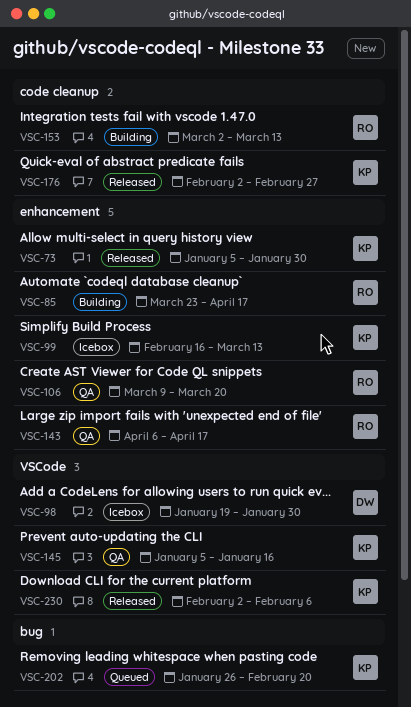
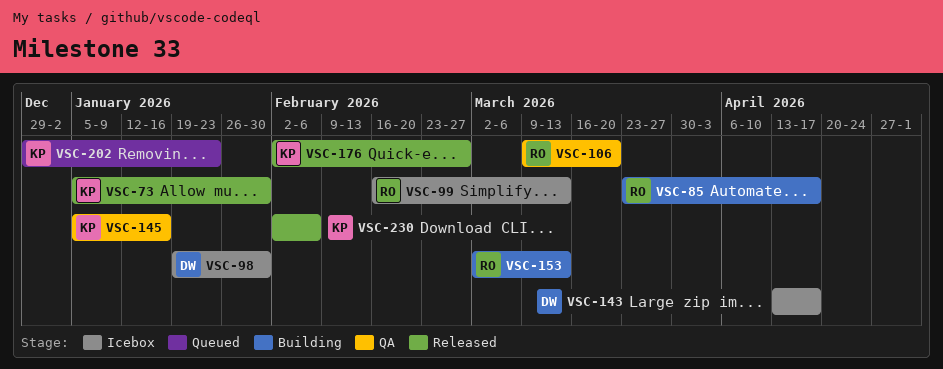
VSC-99, owner: KP -> RO
VSC-143, status: QA -> Icebox
VSC-143, owner: RO -> DW
VSC-143, start: Apr 6 -> Apr 13
VSC-202, start: Jan 26 -> Dec 29
VSC-202, due: Feb 20 -> Jan 23

